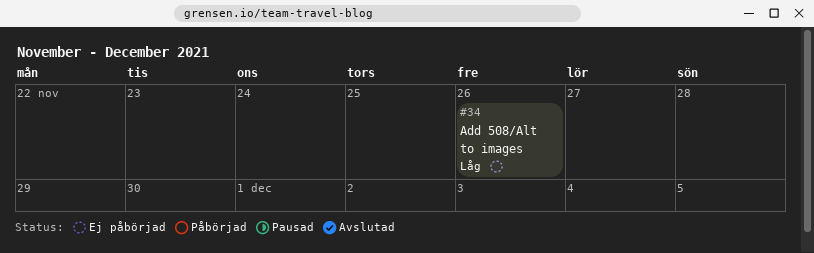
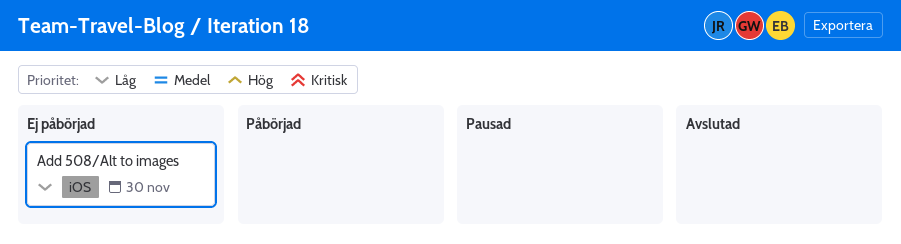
Add 508/Alt to images, due: Nov 26 -> Nov 30

